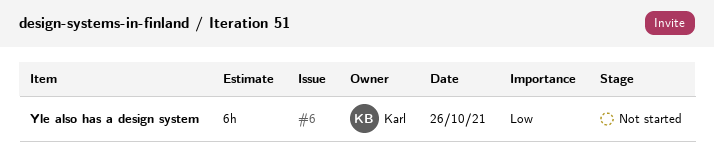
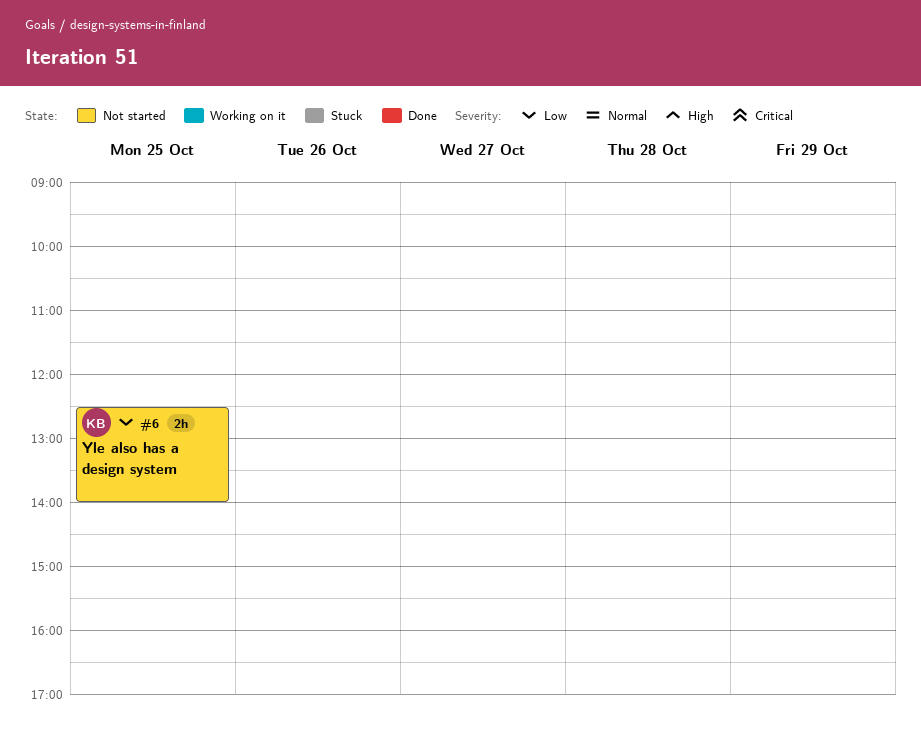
#6, estimate: 6h -> 2h
#6, day: Oct 26 -> Oct 25

